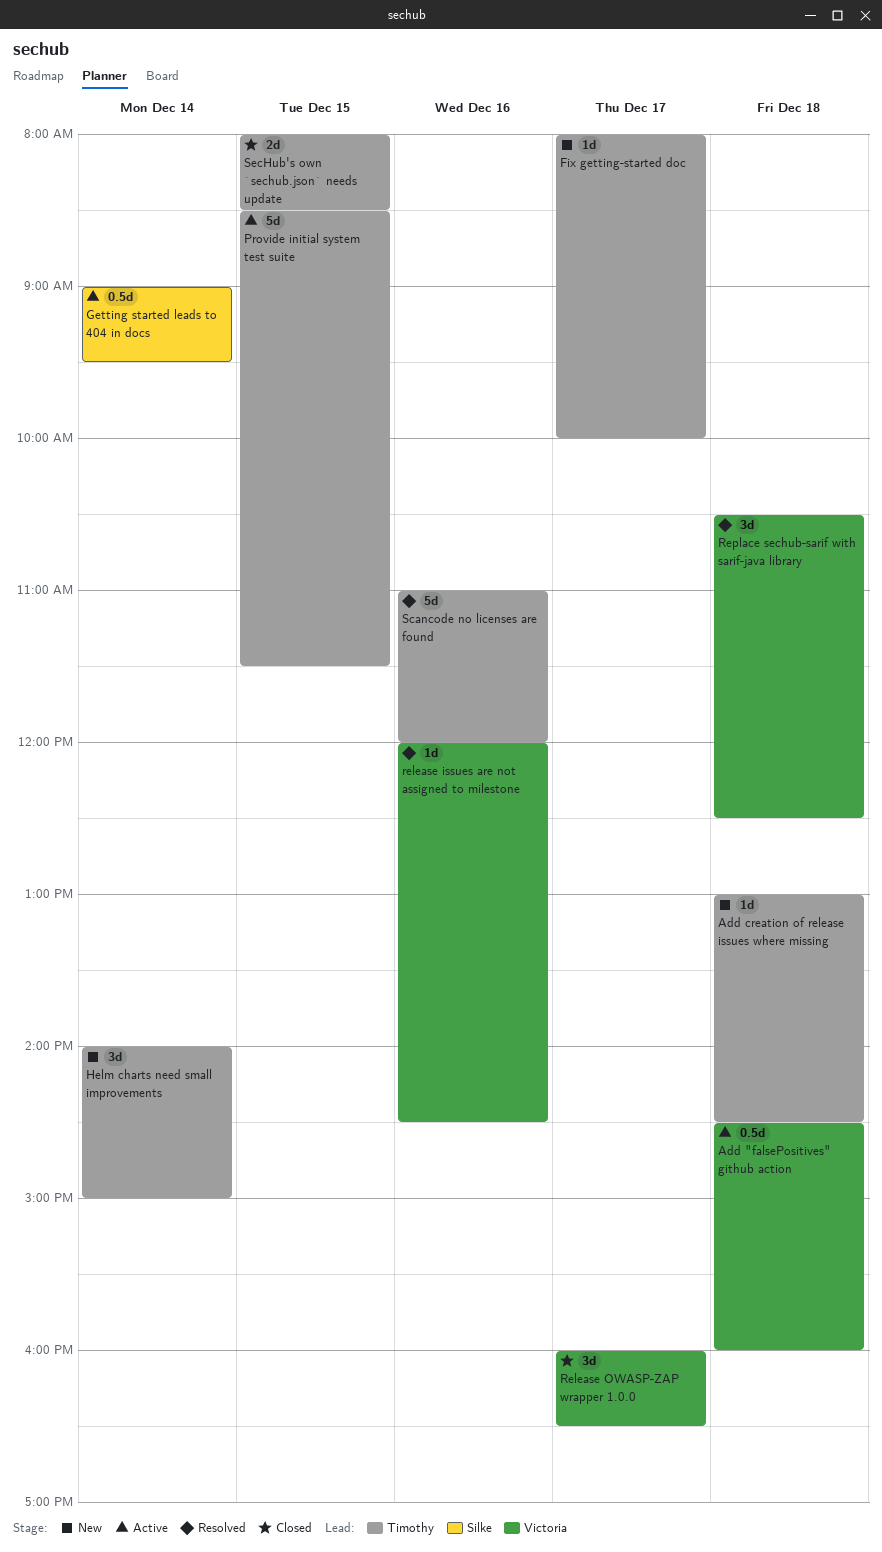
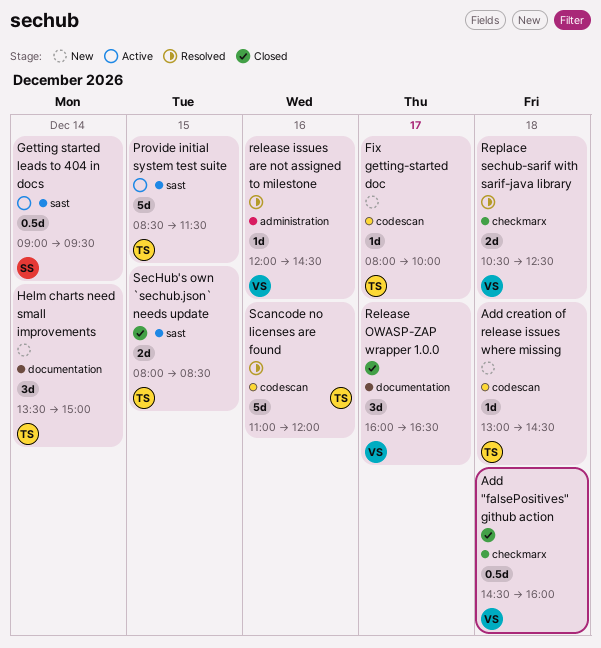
Add "falsePositives" github action, status: Active -> Closed
Helm charts need small improvements, begins: 14:00 -> 13:30
Replace sechub-sarif with sarif-java library, estimate: 3d -> 2d

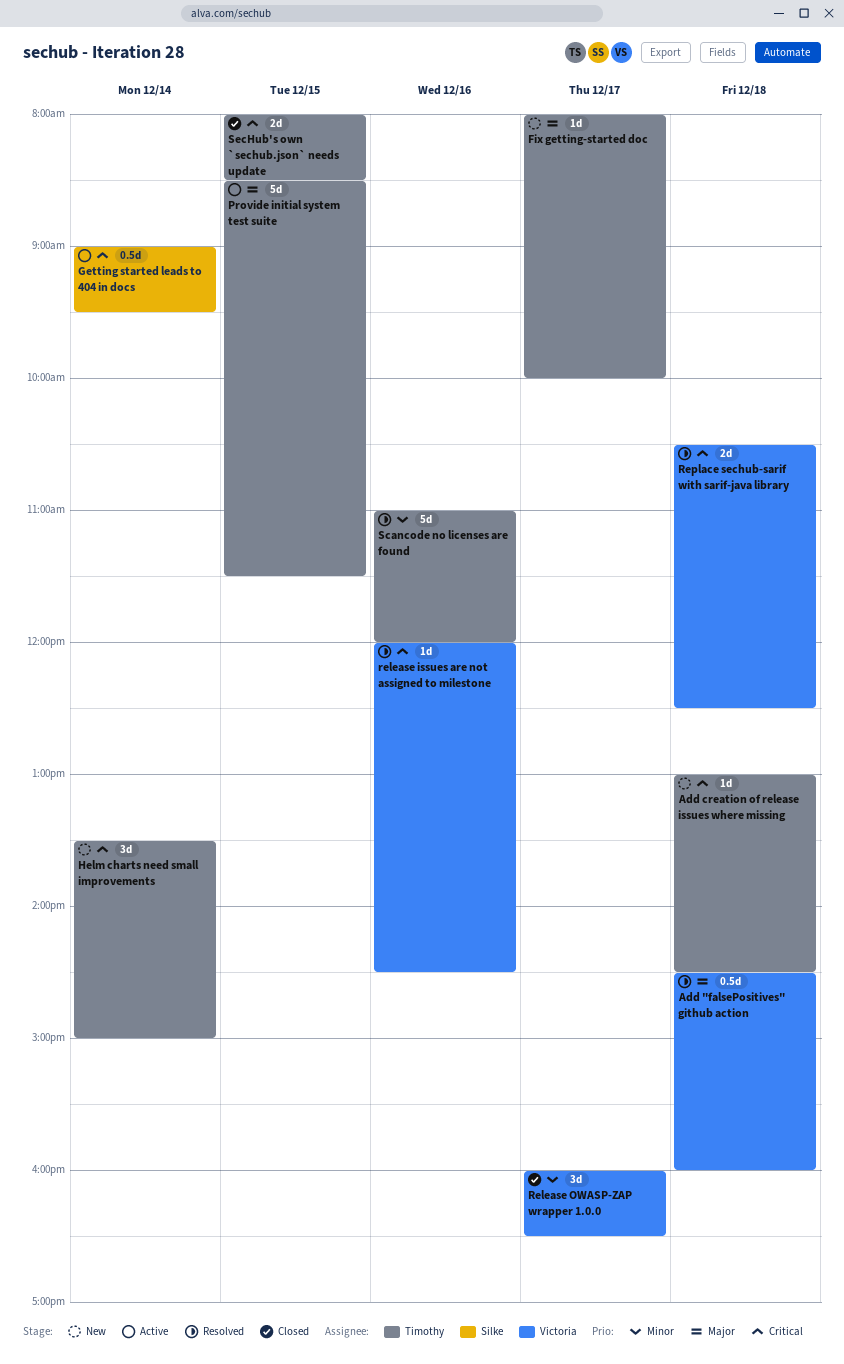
Add "falsePositives" github action, status: Closed -> Resolved

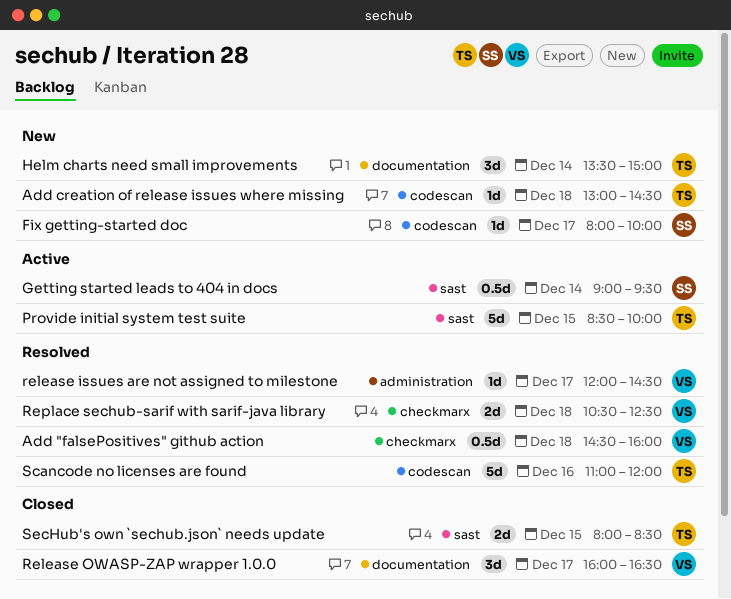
Fix getting-started doc, owner: Timothy -> Silke
Provide initial system test suite, ends: 11:30 -> 10:00
release issues are not assigned to milestone, day: Dec 16 -> Dec 17

